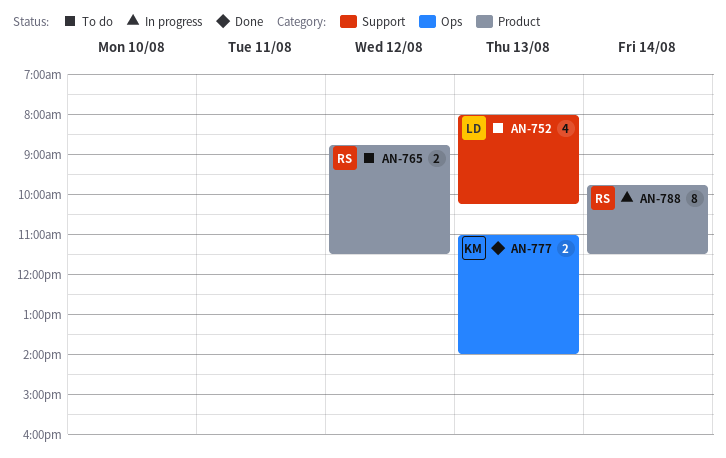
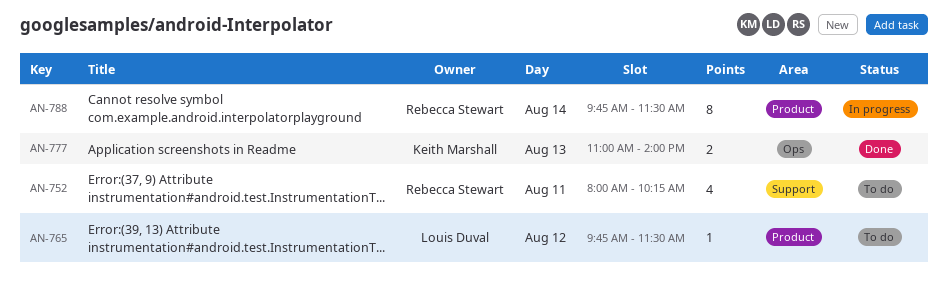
AN-752, owner: Louis Duval -> Rebecca Stewart
AN-752, day: Aug 13 -> Aug 11
AN-765, owner: Rebecca Stewart -> Louis Duval
AN-765, estimate: 2 -> 1
AN-765, begins: 08:45 -> 09:45

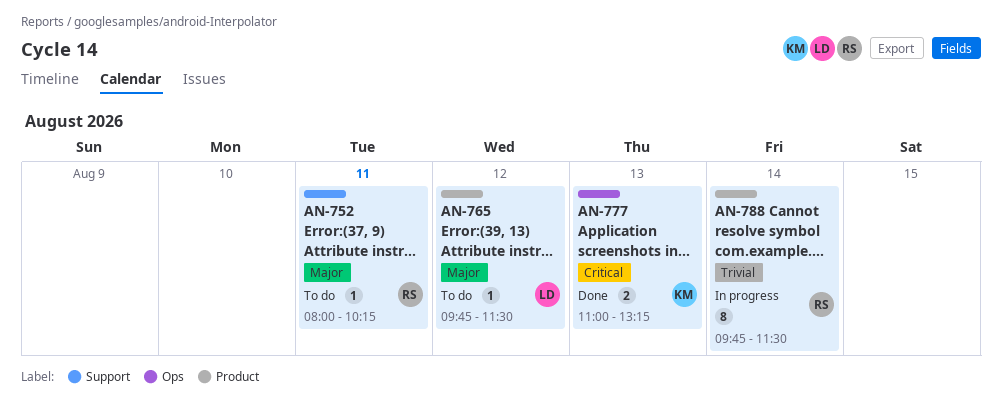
AN-752, estimate: 4 -> 1
AN-777, ends: 14:00 -> 13:15

